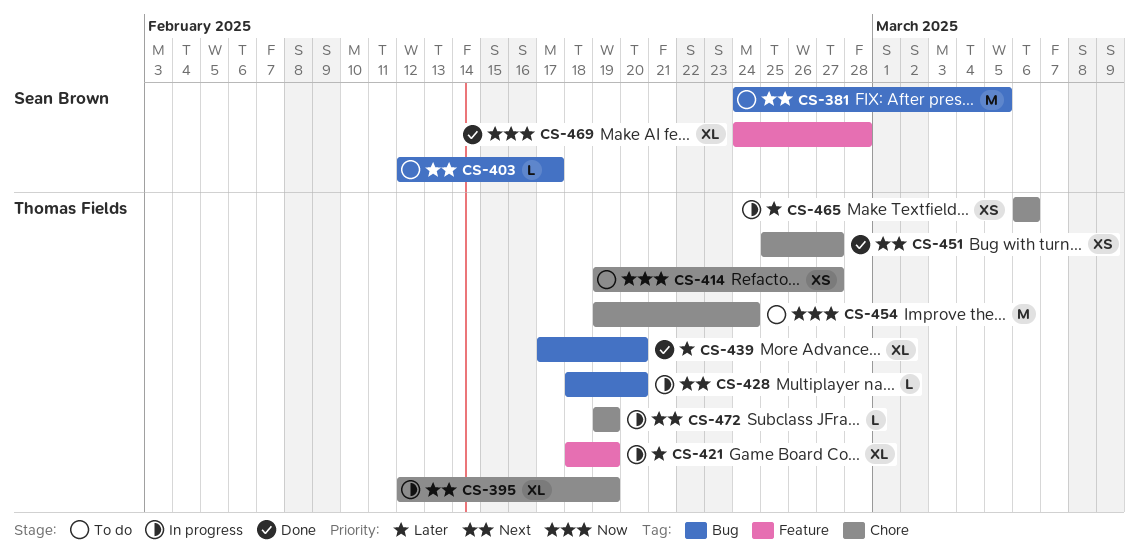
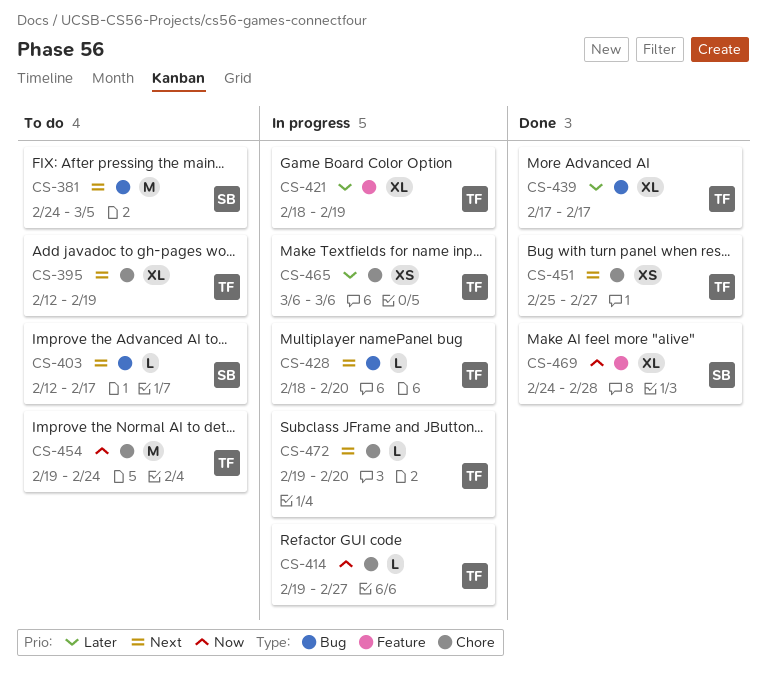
CS-395, status: In progress -> To do
CS-414, status: To do -> In progress
CS-414, estimate: XS -> L
CS-439, due: Feb 20 -> Feb 17
CS-472, due: Feb 19 -> Feb 20

